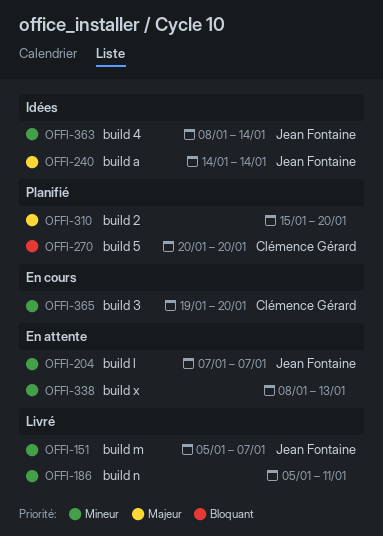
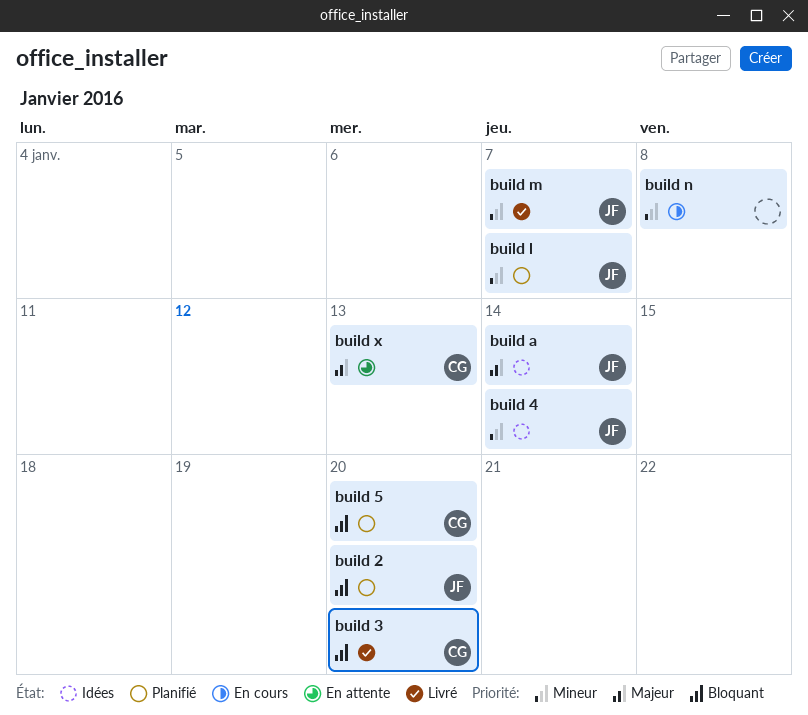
build 2, owner: none -> Jean Fontaine
build 2, priority: Majeur -> Bloquant
build 3, status: En cours -> Livré
build 3, priority: Mineur -> Bloquant
build l, status: En attente -> Planifié
build n, status: Livré -> En cours
build n, due: Jan 11 -> Jan 8
build x, owner: none -> Clémence Gérard
build x, priority: Mineur -> Majeur

